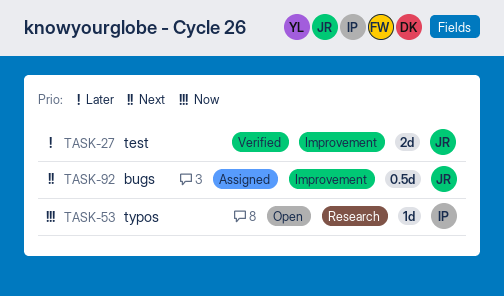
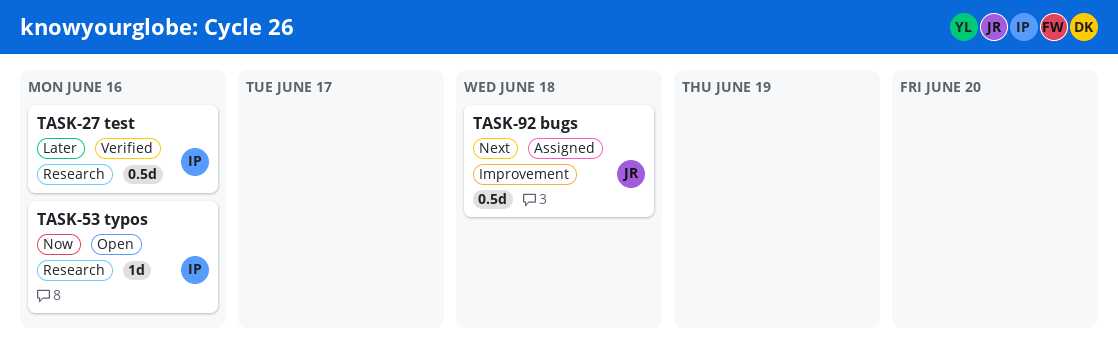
TASK-27, owner: JR -> IP
TASK-27, label: Improvement -> Research
TASK-27, estimate: 2d -> 0.5d

